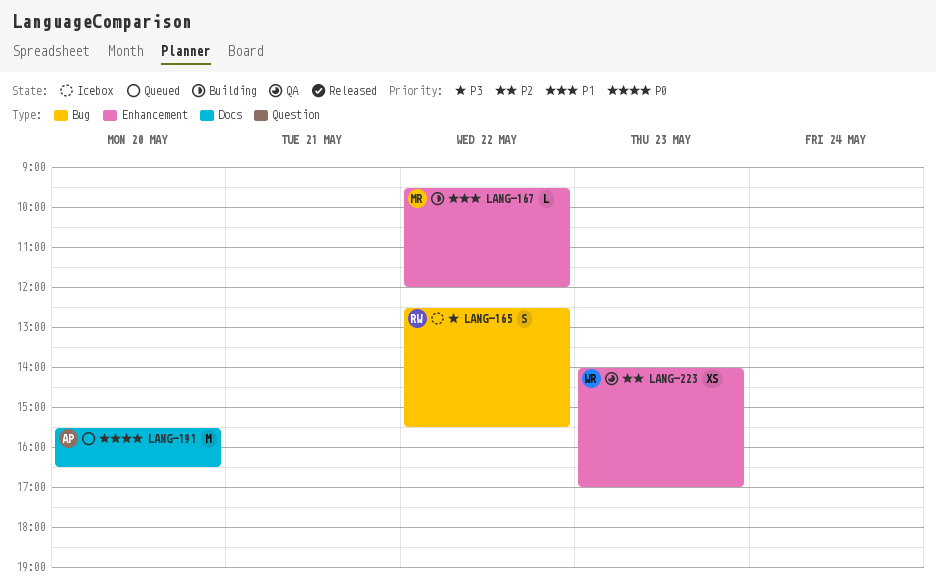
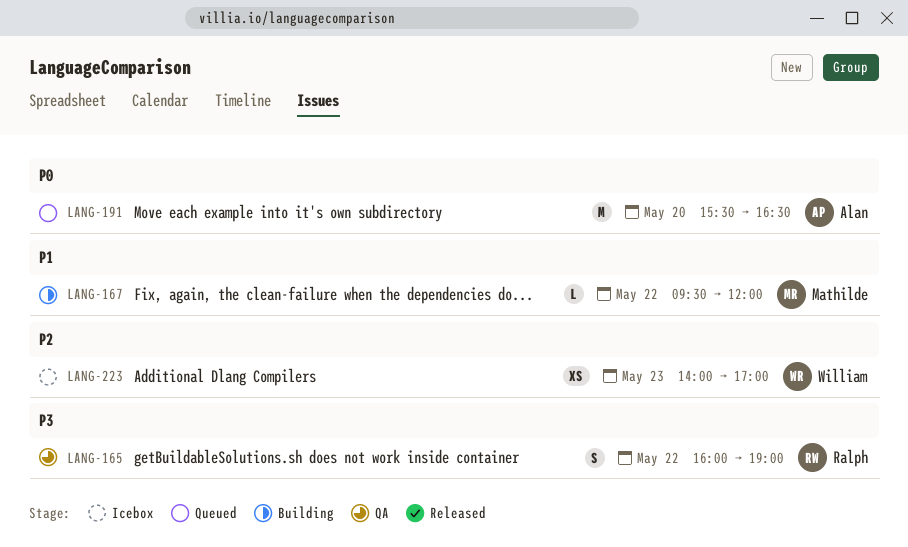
LANG-165, status: Icebox -> QA
LANG-165, begins: 12:30 -> 16:00
LANG-165, ends: 15:30 -> 19:00
LANG-223, status: QA -> Icebox

